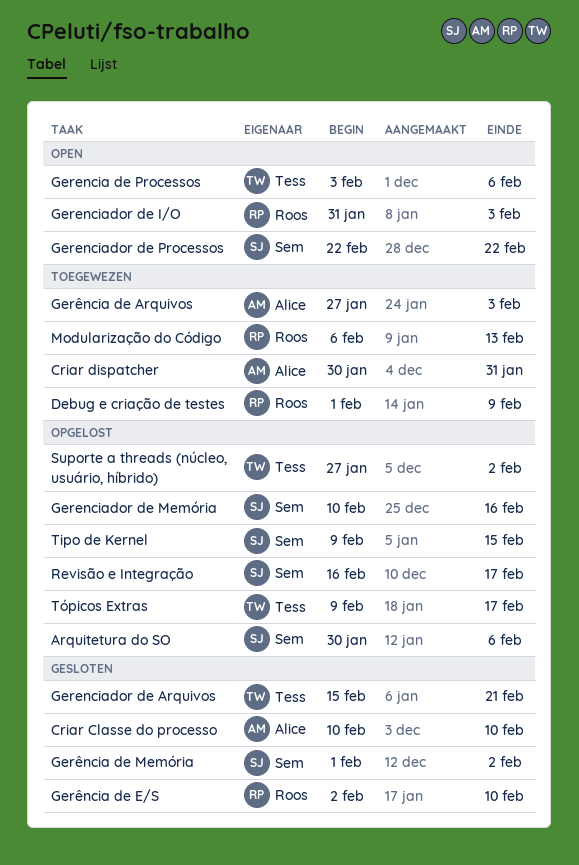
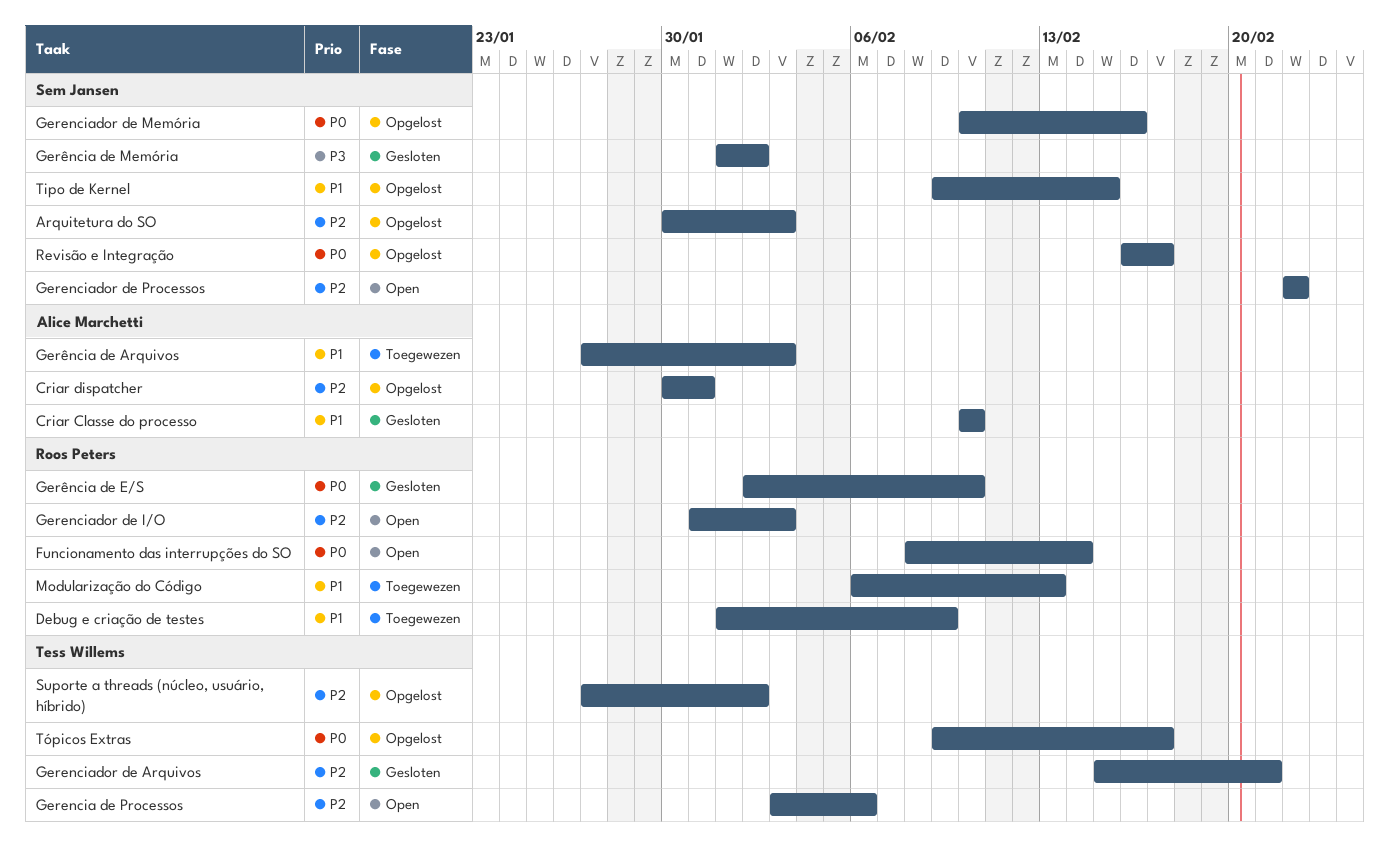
Arquitetura do SO, due: Feb 6 -> Feb 3
Criar dispatcher, status: Toegewezen -> Opgelost
Funcionamento das interrupções do SO: none -> present

